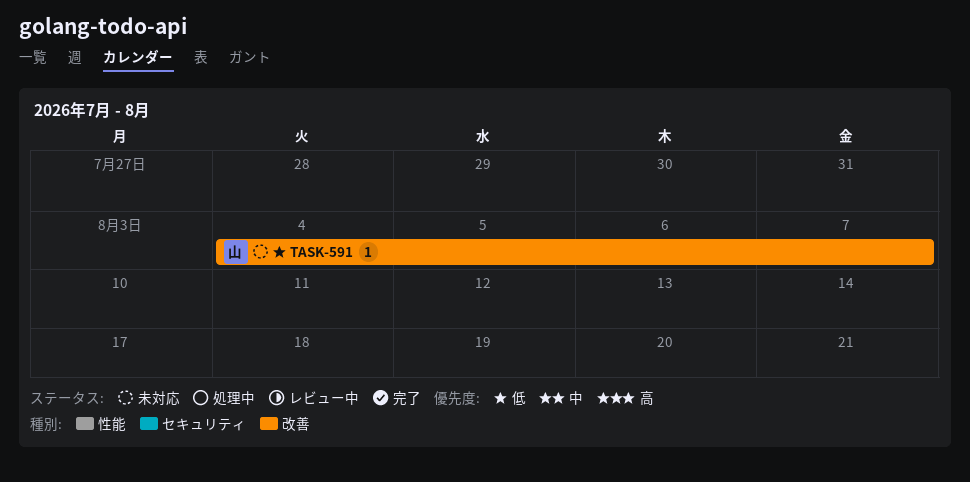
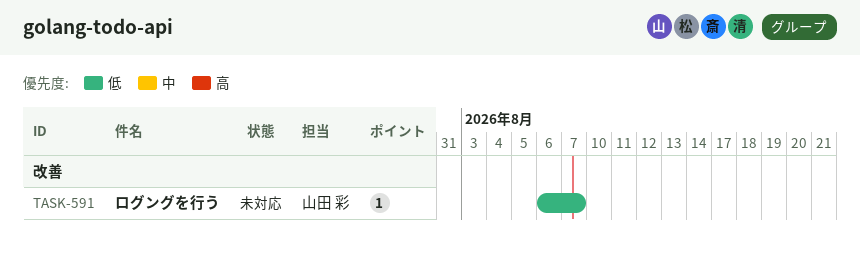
TASK-591, start: Aug 4 -> Aug 6

